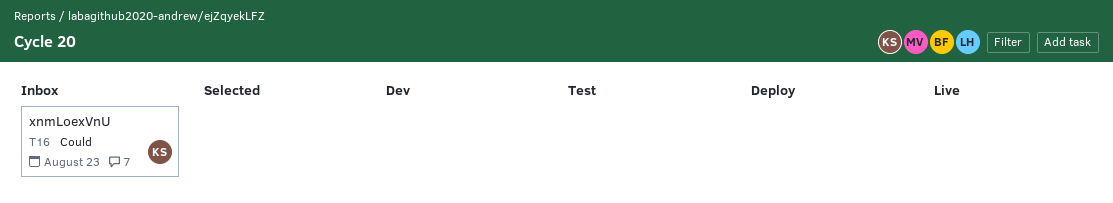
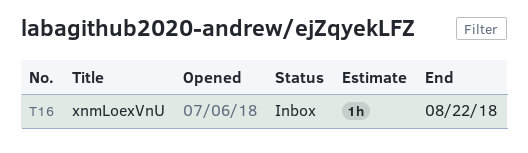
T16, due: Aug 23 -> Aug 22

